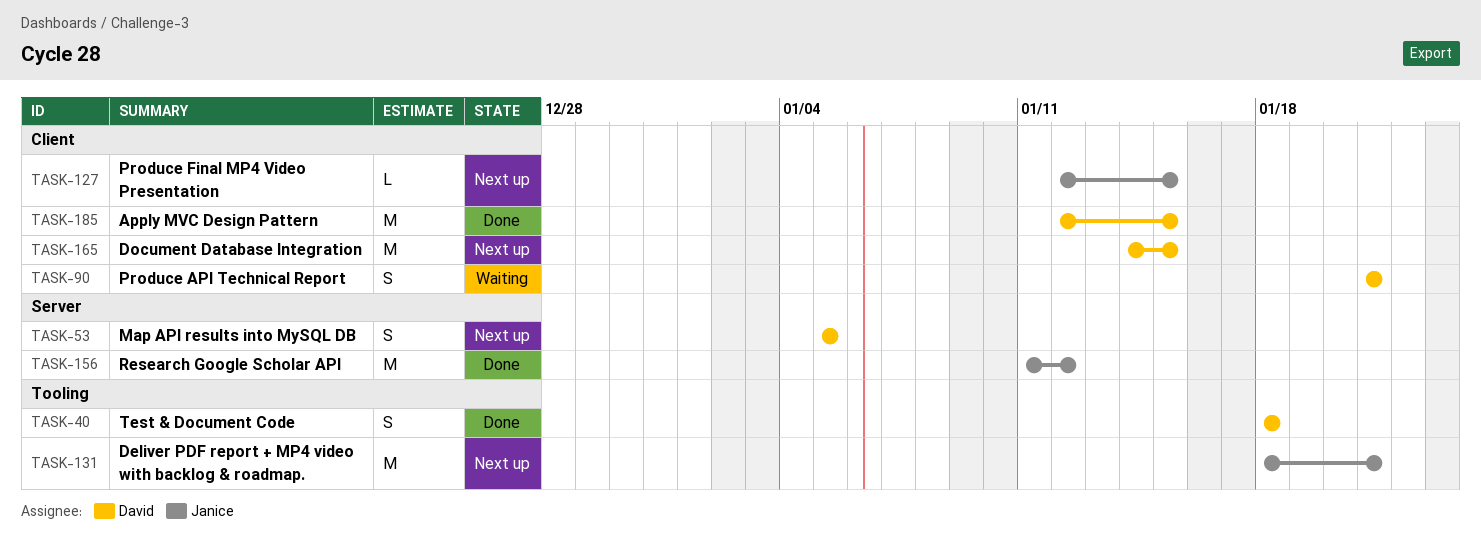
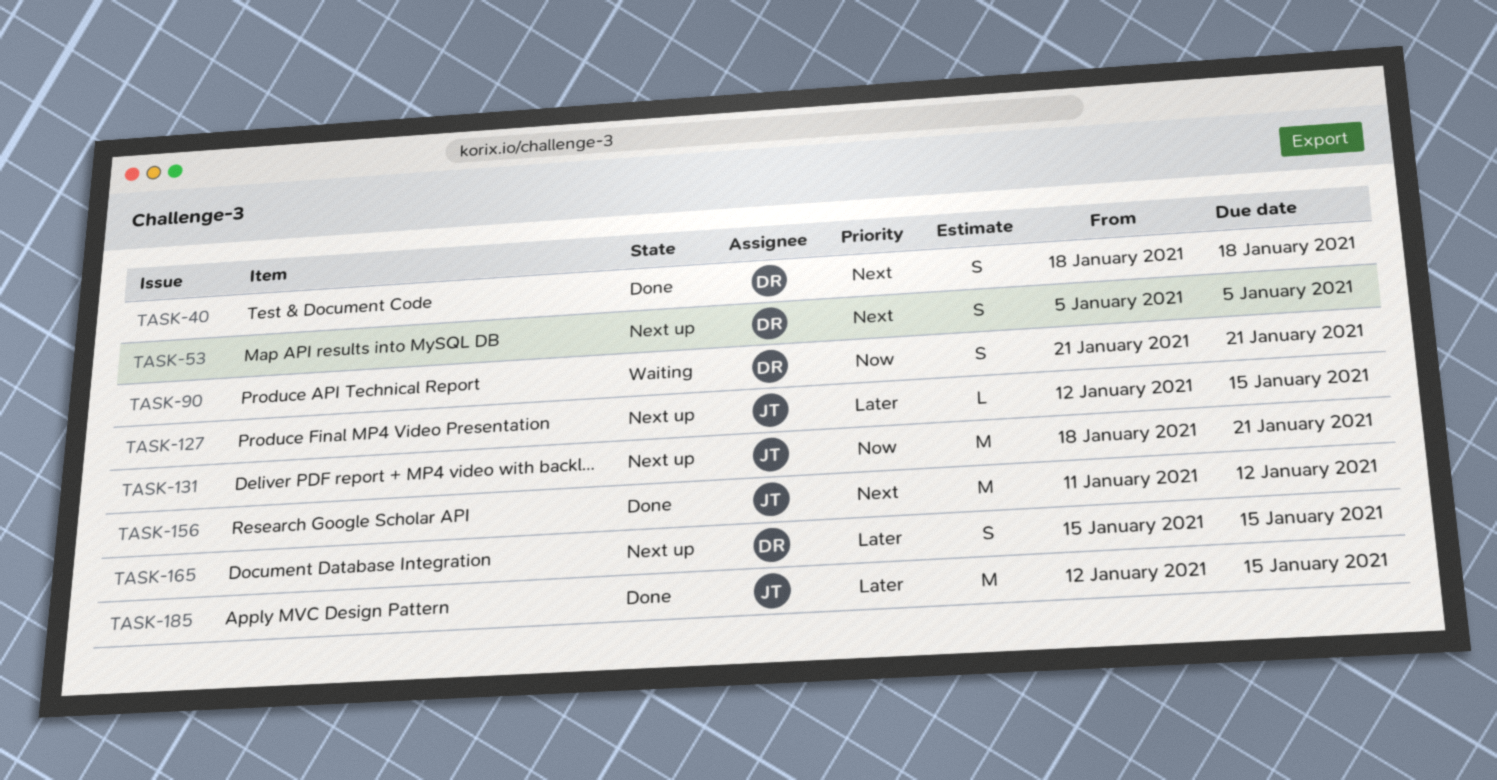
TASK-165, estimate: M -> S
TASK-165, start: Jan 14 -> Jan 15
TASK-185, owner: David -> Janice

